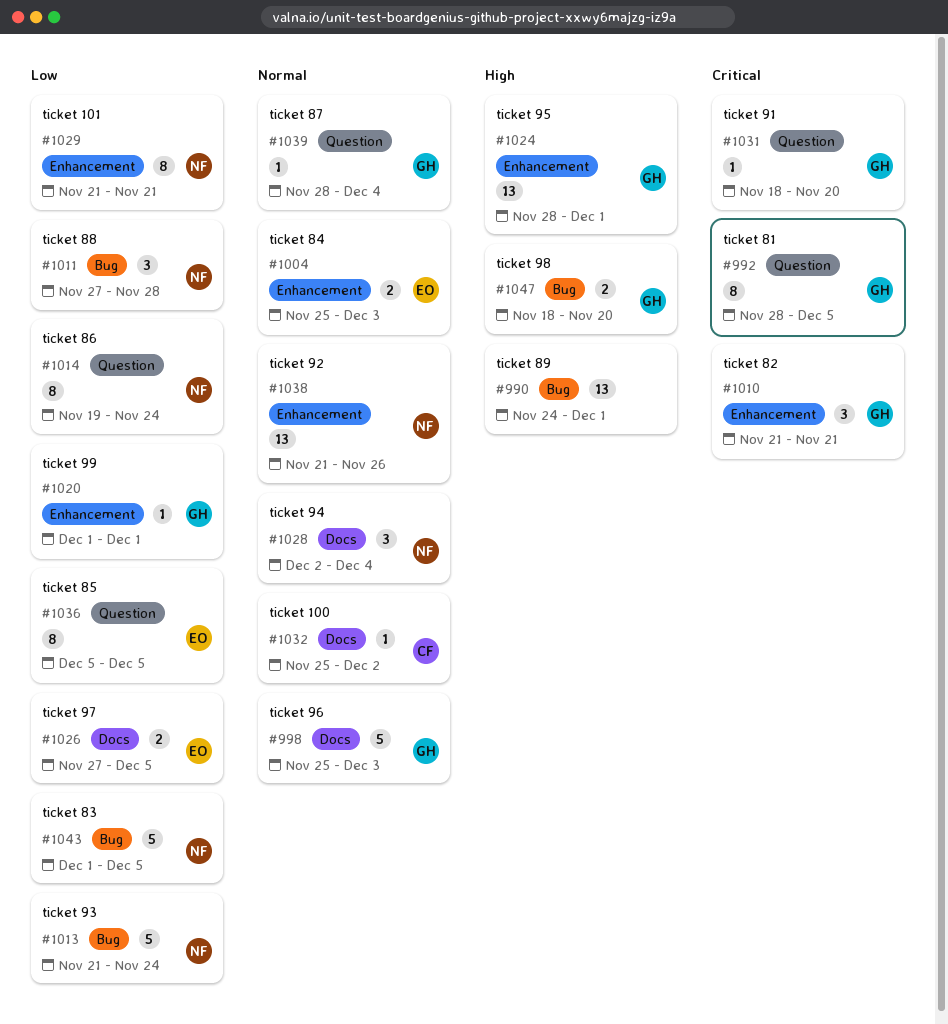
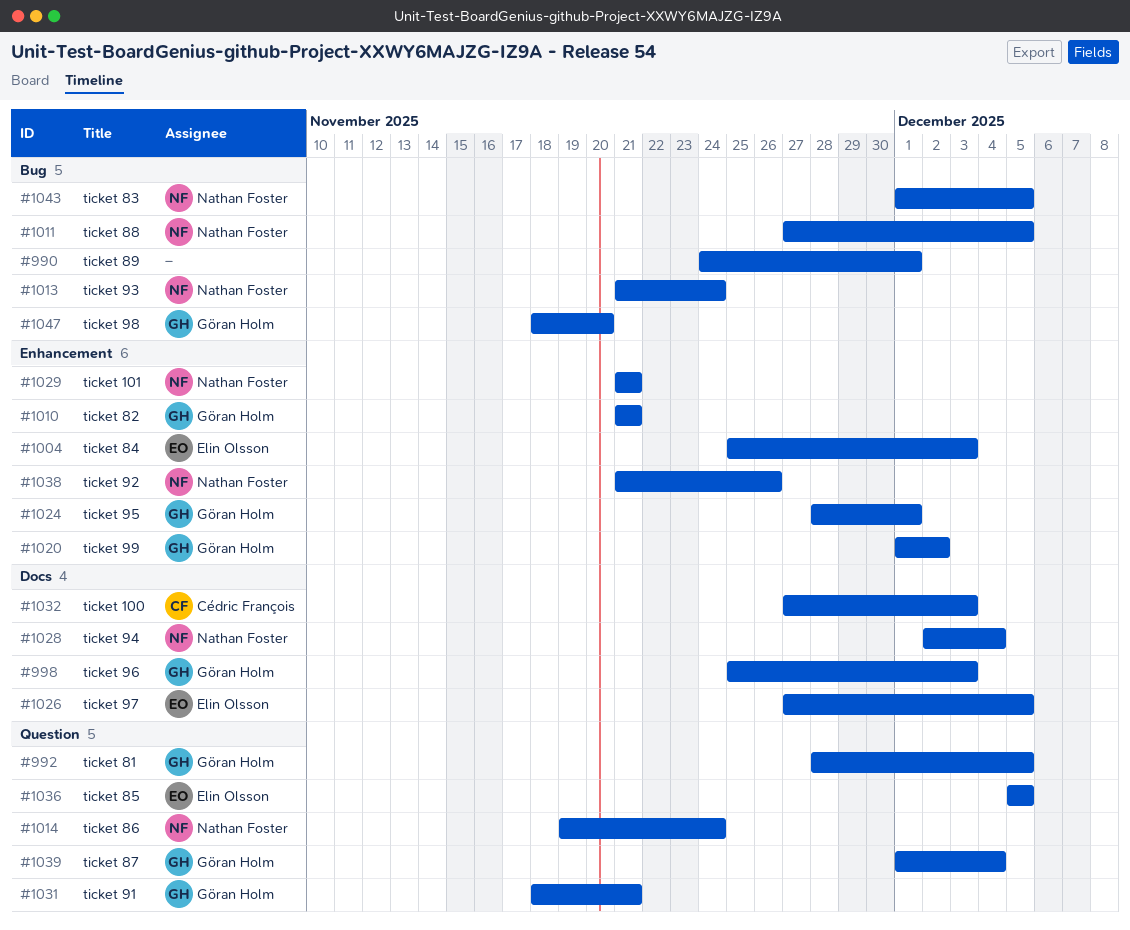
#1011, due: Nov 28 -> Dec 5
#1020, due: Dec 1 -> Dec 2
#1031, due: Nov 20 -> Nov 21
#1032, start: Nov 25 -> Nov 27
#1032, due: Dec 2 -> Dec 3
#1039, start: Nov 28 -> Dec 1

